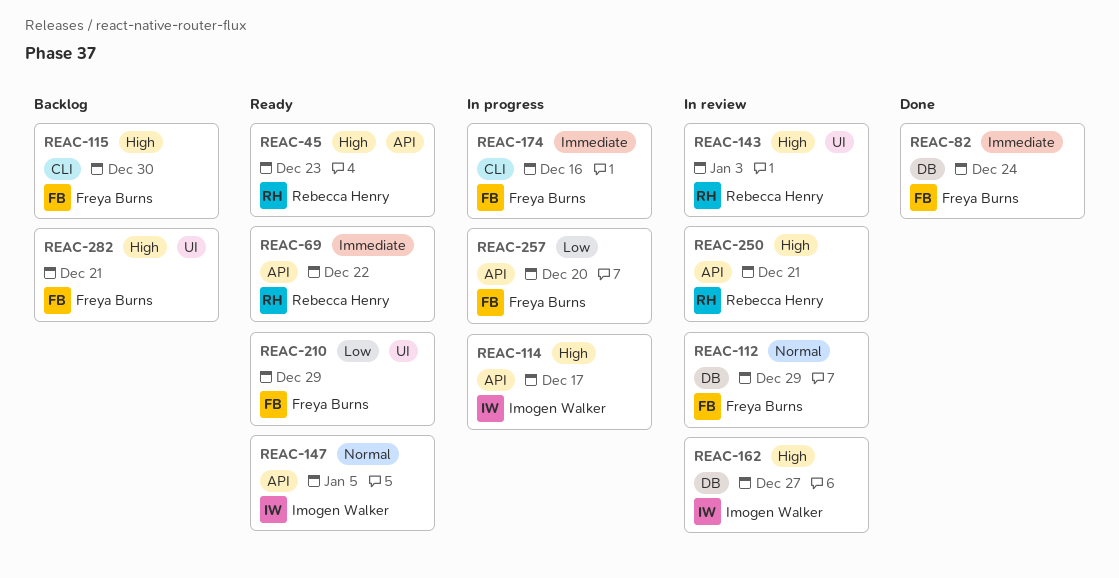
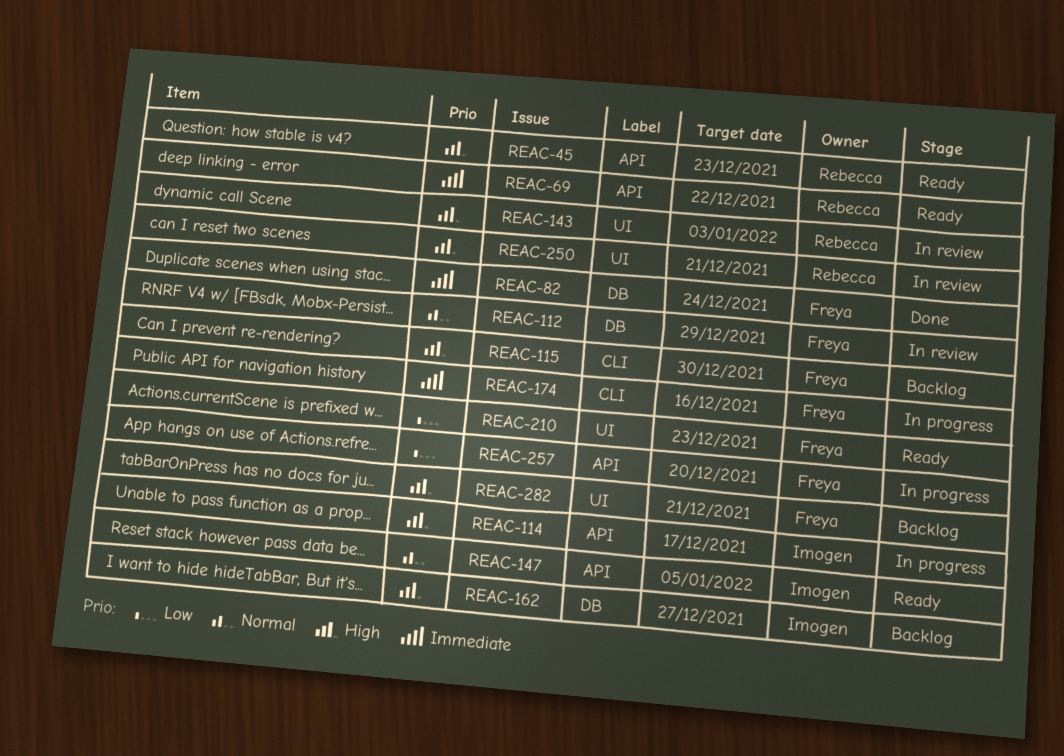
REAC-162, status: In review -> Backlog
REAC-210, due: Dec 29 -> Dec 23
REAC-250, label: API -> UI

